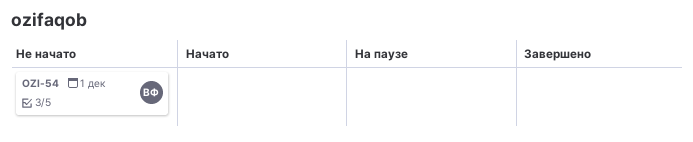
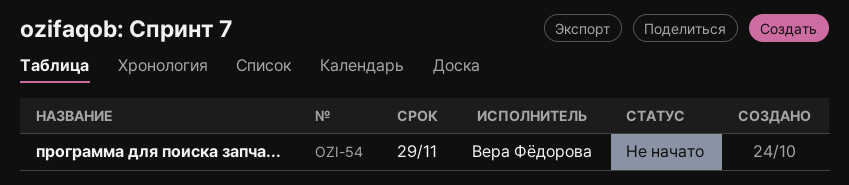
OZI-54, due: Dec 1 -> Nov 29

